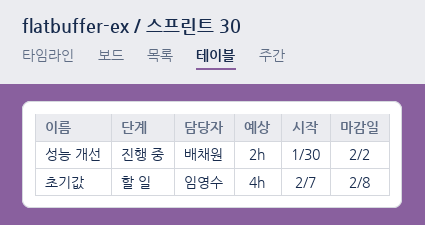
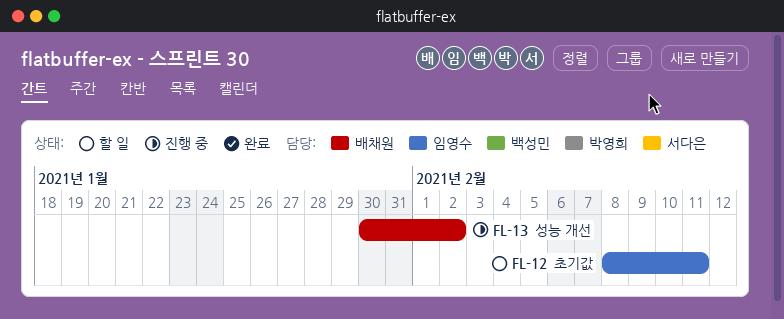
초기값, start: Feb 7 -> Feb 8
초기값, due: Feb 8 -> Feb 11

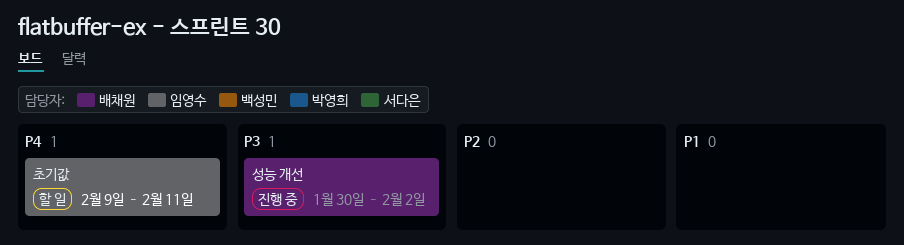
초기값, start: Feb 8 -> Feb 9

